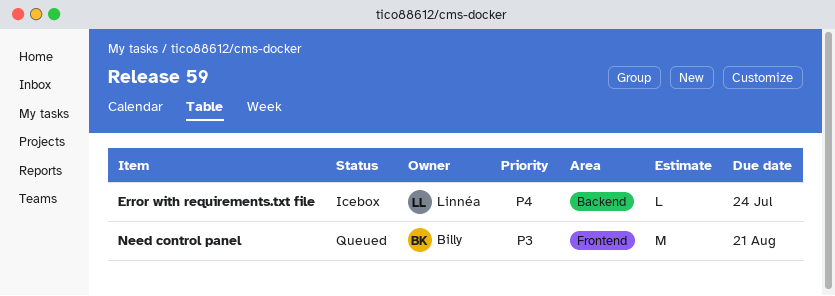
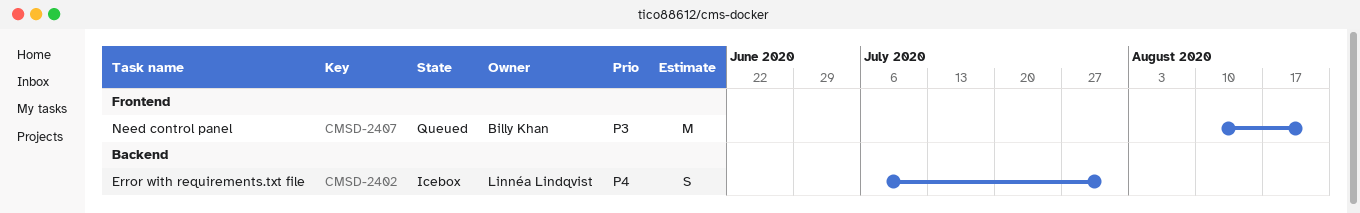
Error with requirements.txt file, estimate: L -> S
Error with requirements.txt file, due: Jul 24 -> Jul 31

